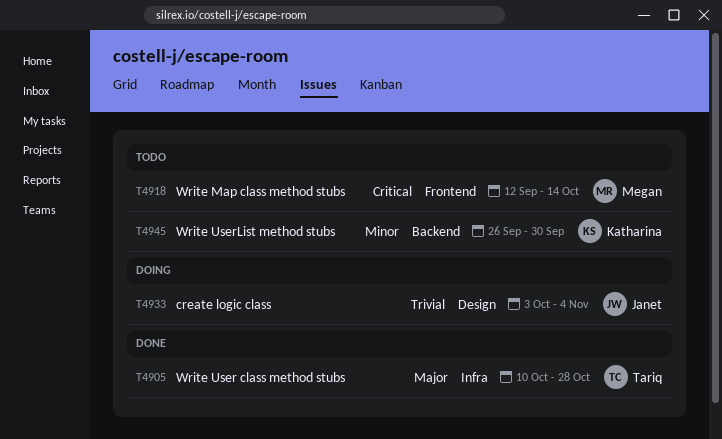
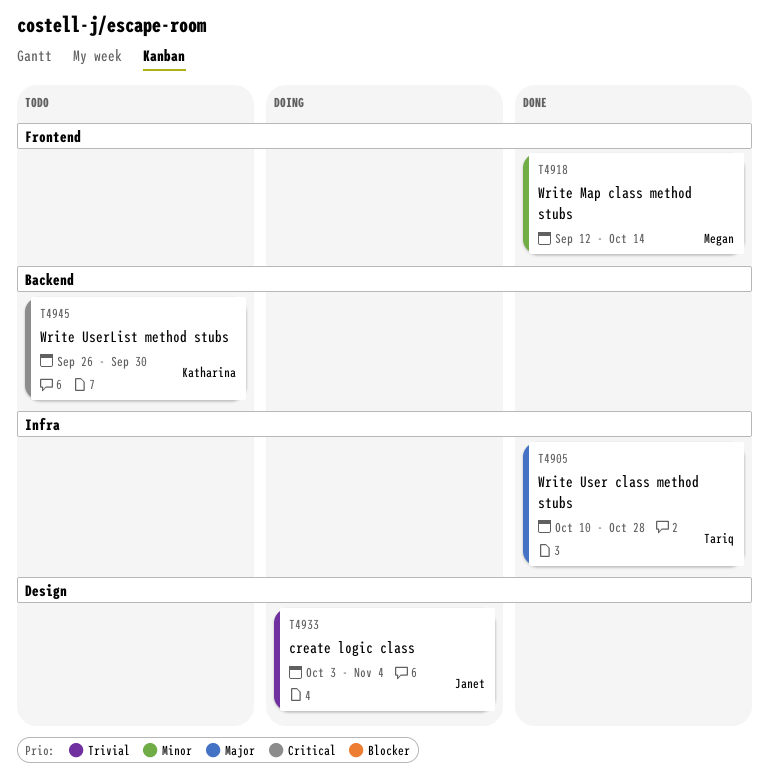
T4918, status: Todo -> Done
T4918, priority: Critical -> Minor
T4945, priority: Minor -> Critical

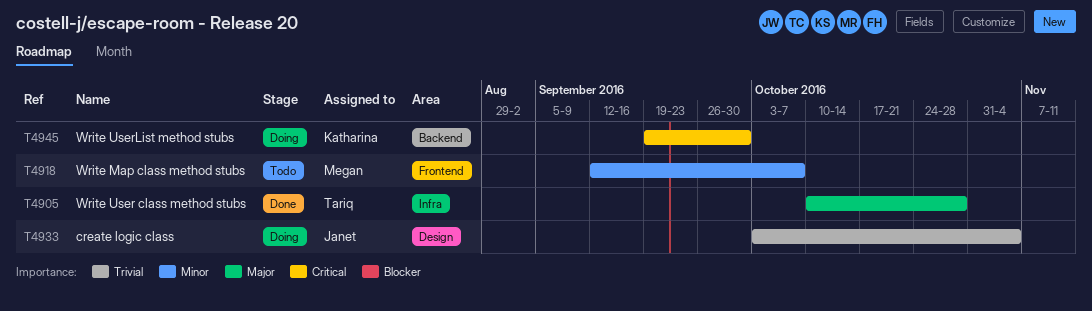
T4918, status: Done -> Todo
T4918, due: Oct 14 -> Oct 7
T4945, status: Todo -> Doing
T4945, start: Sep 26 -> Sep 19

